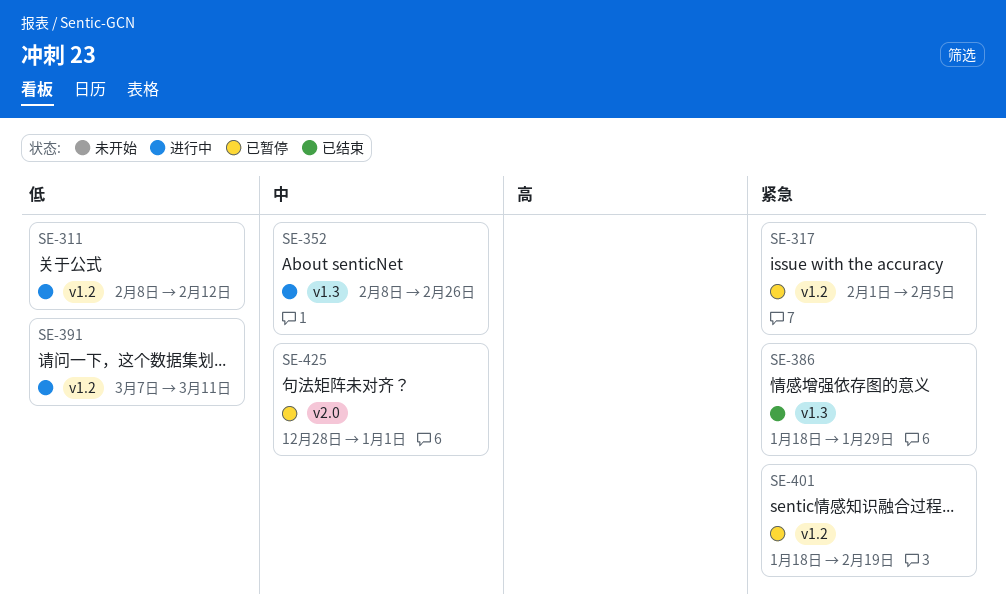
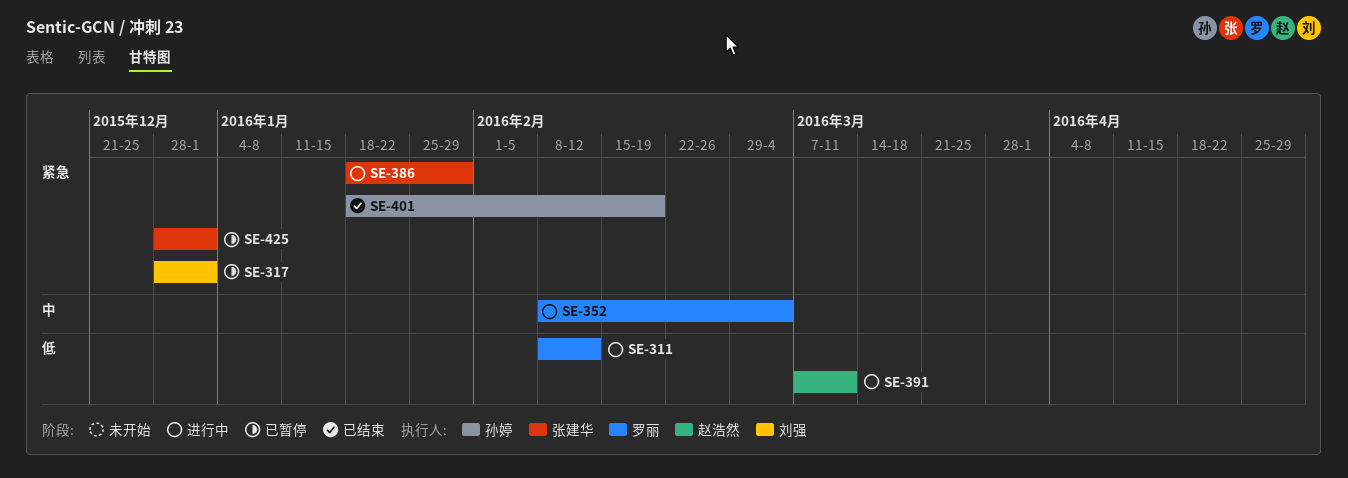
SE-317, start: Feb 1 -> Dec 28
SE-317, due: Feb 5 -> Jan 1
SE-352, due: Feb 26 -> Mar 4
SE-386, status: 已结束 -> 进行中
SE-401, status: 已暂停 -> 已结束
SE-425, priority: 中 -> 紧急

